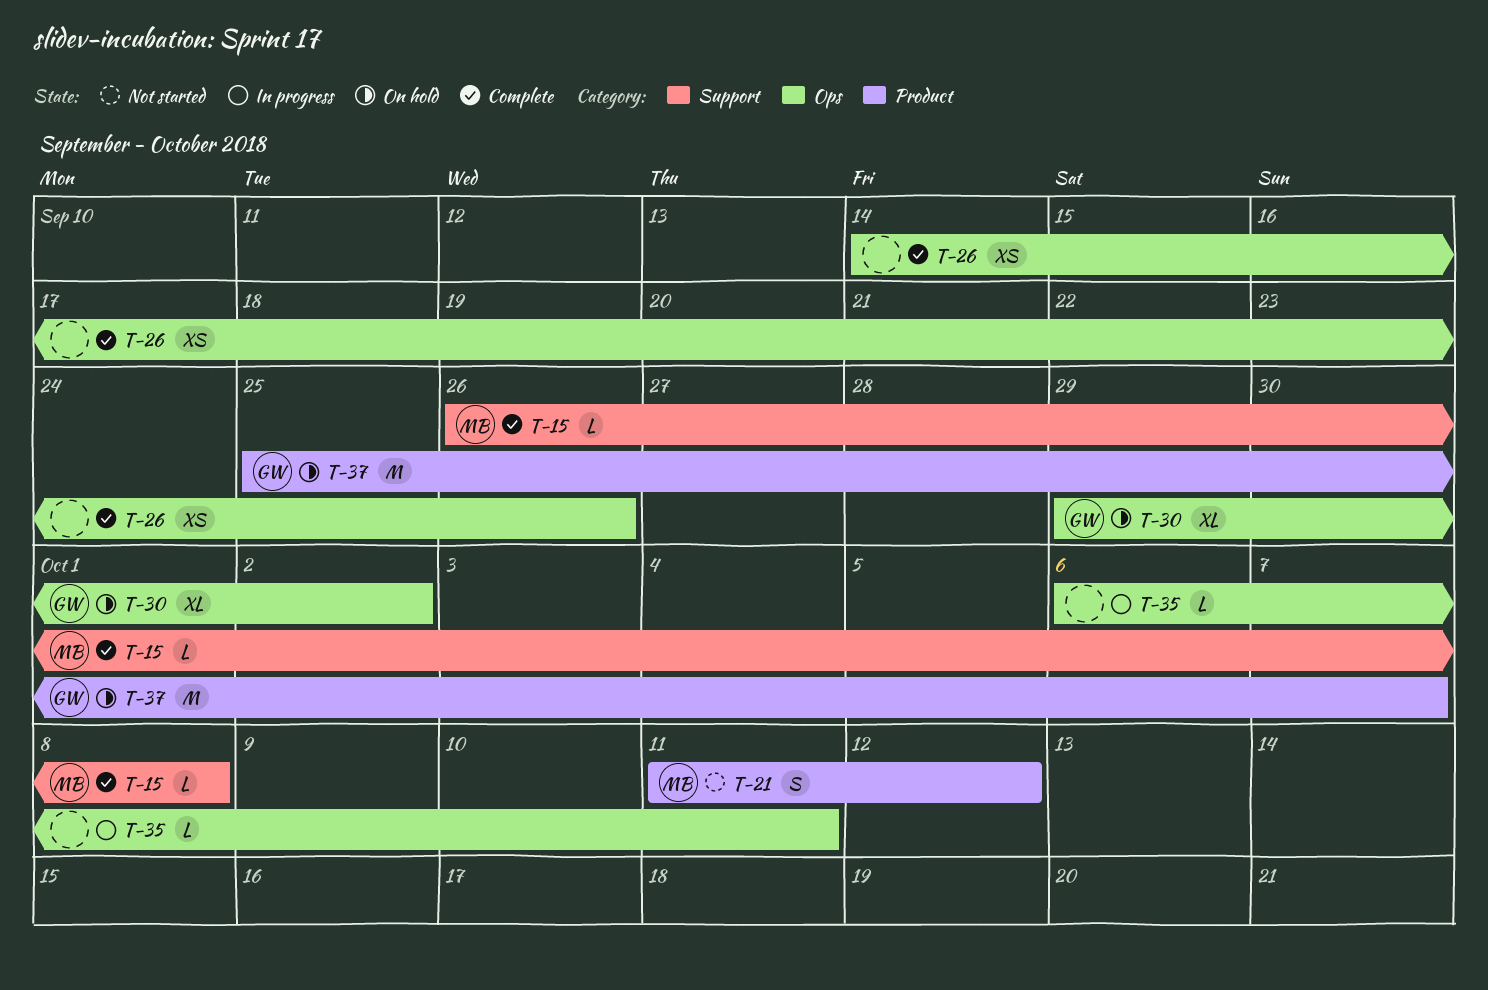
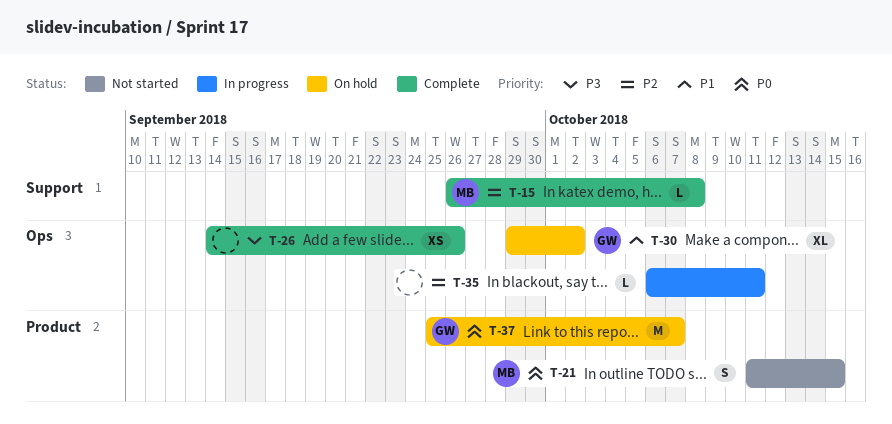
T-21, due: Oct 12 -> Oct 15

